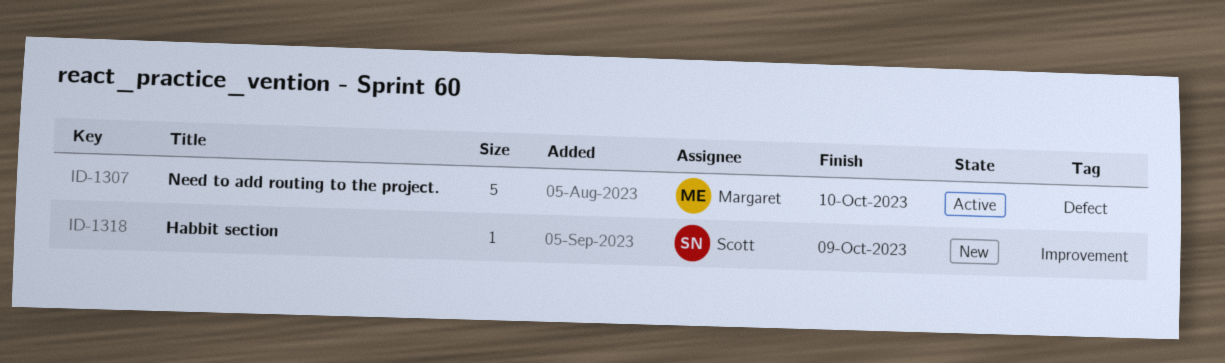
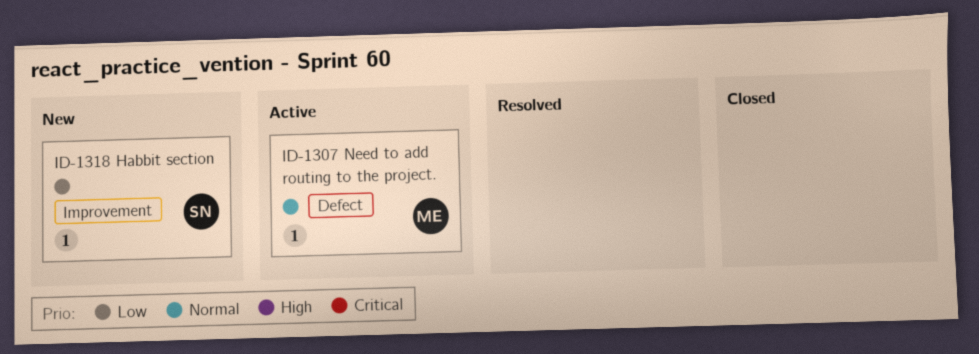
ID-1307, estimate: 5 -> 1

